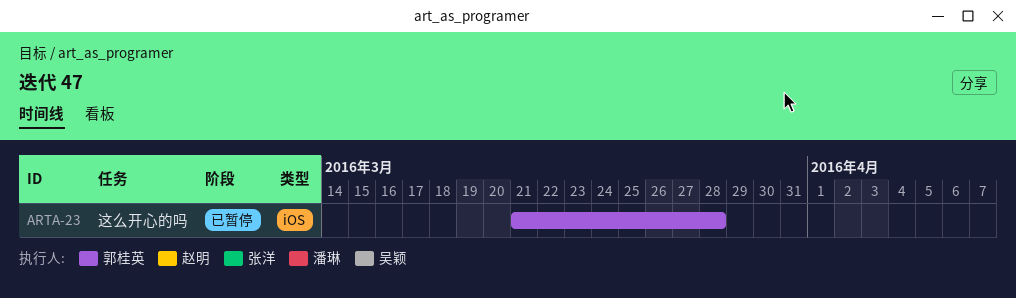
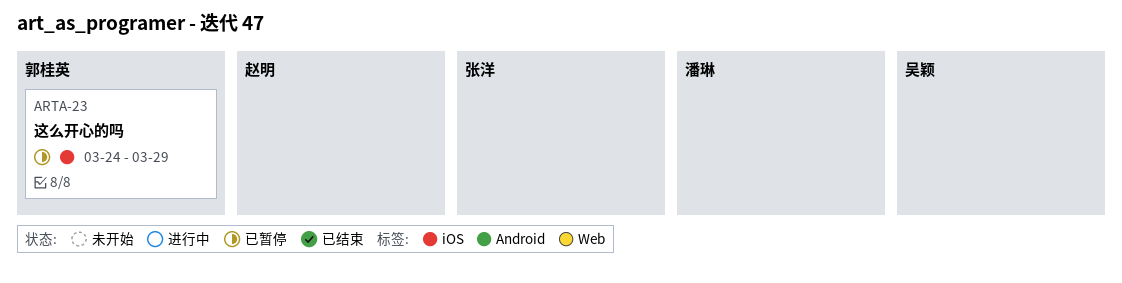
ARTA-23, start: Mar 21 -> Mar 24
ARTA-23, due: Mar 28 -> Mar 29

